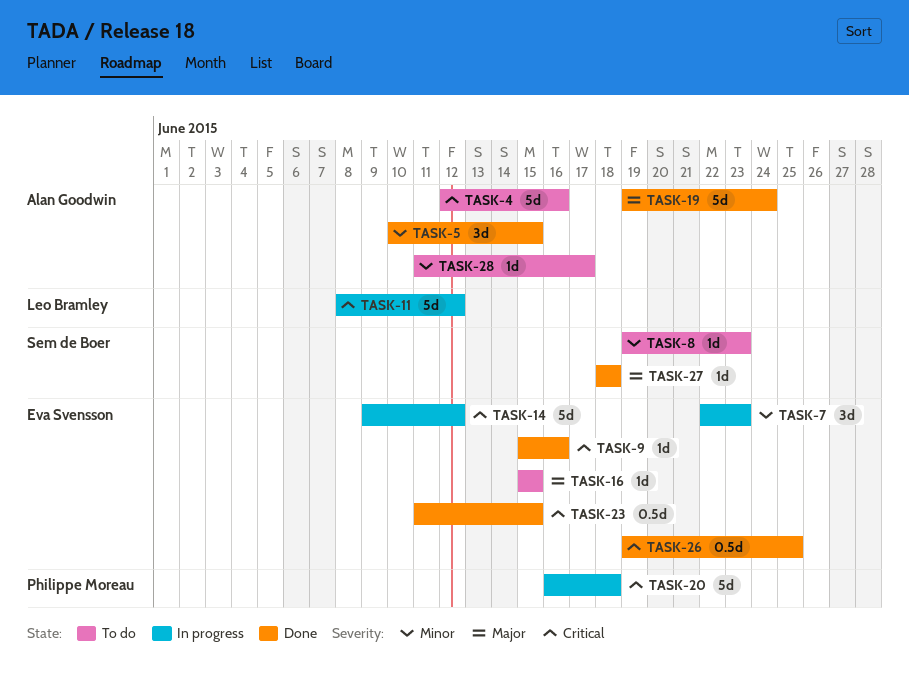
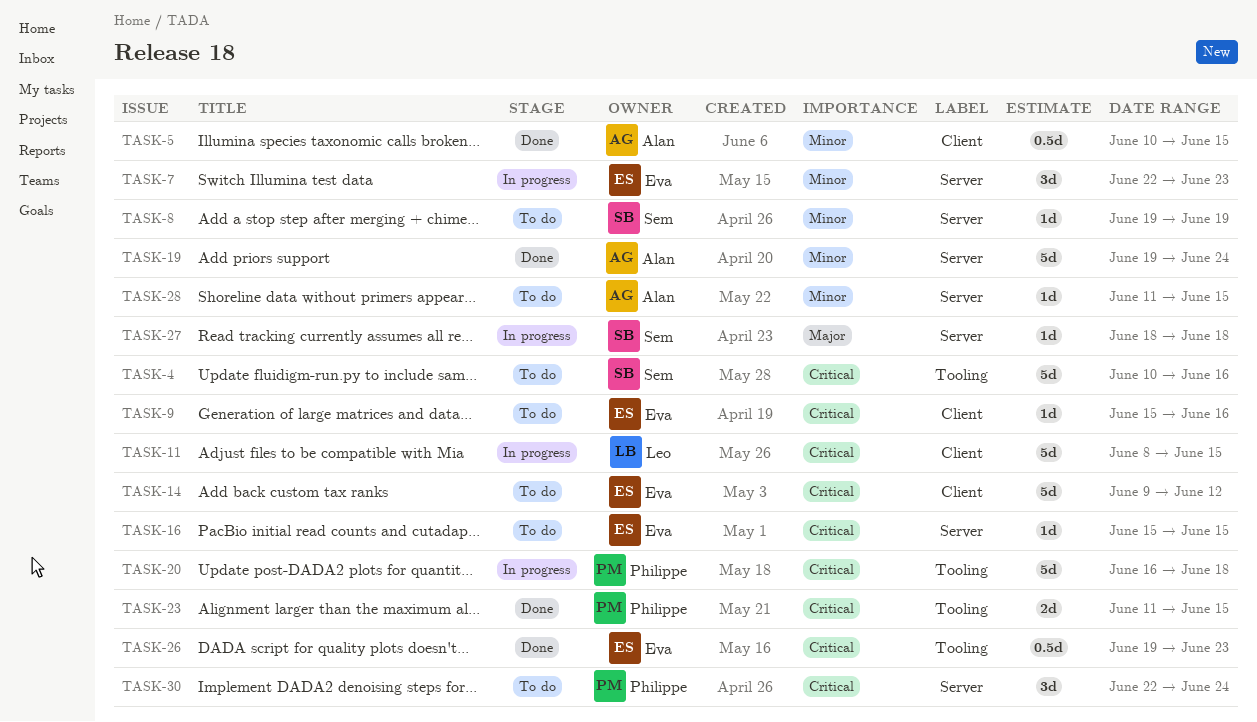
TASK-4, owner: Alan Goodwin -> Sem de Boer
TASK-4, start: Jun 12 -> Jun 10
TASK-5, estimate: 3d -> 0.5d
TASK-8, due: Jun 23 -> Jun 19
TASK-9, status: Done -> To do
TASK-11, due: Jun 12 -> Jun 15
TASK-14, status: In progress -> To do
TASK-16, priority: Major -> Critical
TASK-19, priority: Major -> Minor
TASK-23, owner: Eva Svensson -> Philippe Moreau
TASK-23, estimate: 0.5d -> 2d
TASK-26, due: Jun 25 -> Jun 23
TASK-27, status: Done -> In progress
TASK-28, due: Jun 17 -> Jun 15
TASK-30: none -> present

